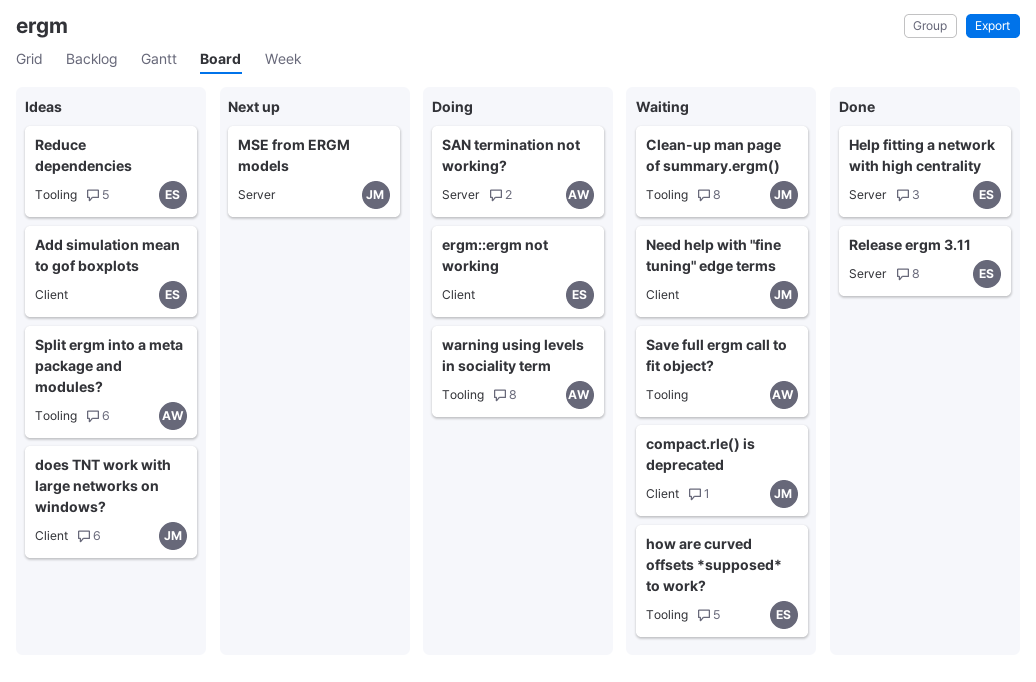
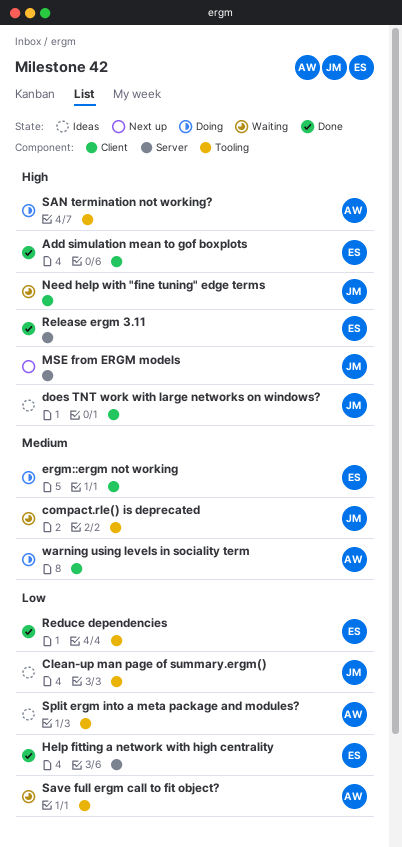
Add simulation mean to gof boxplots, status: Ideas -> Done
Clean-up man page of summary.ergm(), status: Waiting -> Ideas
compact.rle() is deprecated, label: Client -> Tooling
how are curved offsets *supposed* to work?: present -> none
Reduce dependencies, status: Ideas -> Done
SAN termination not working?, label: Server -> Tooling
warning using levels in sociality term, label: Tooling -> Client

